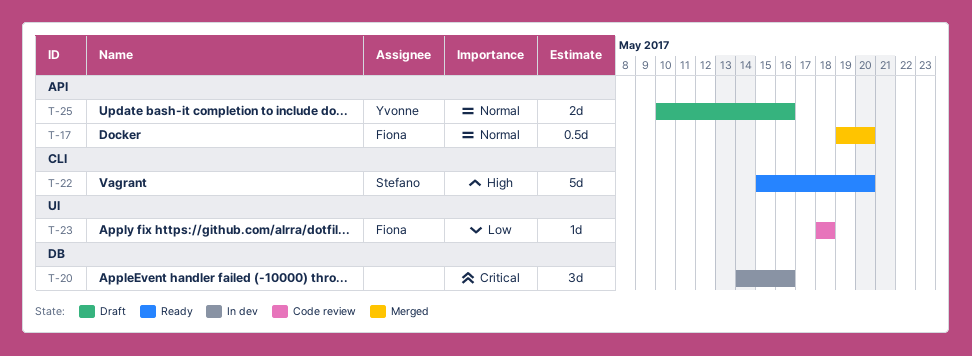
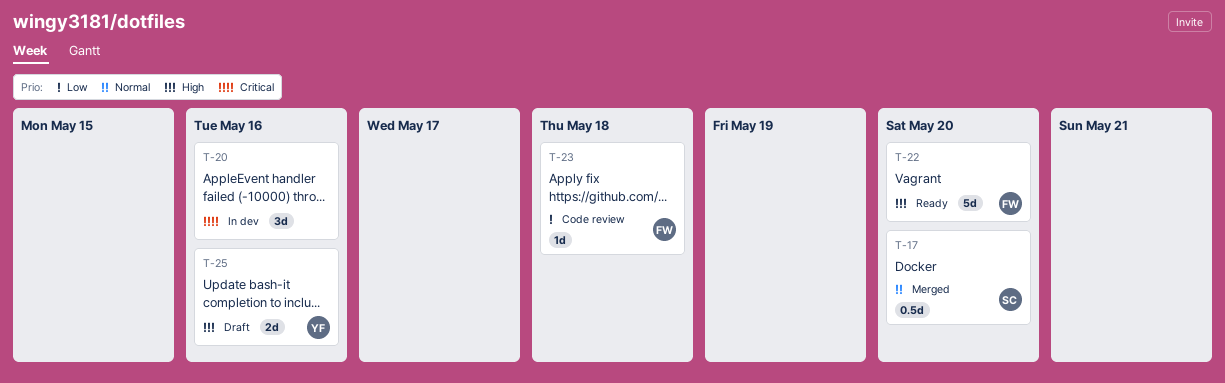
T-17, owner: Fiona -> Stefano
T-22, owner: Stefano -> Fiona
T-25, priority: Normal -> High

